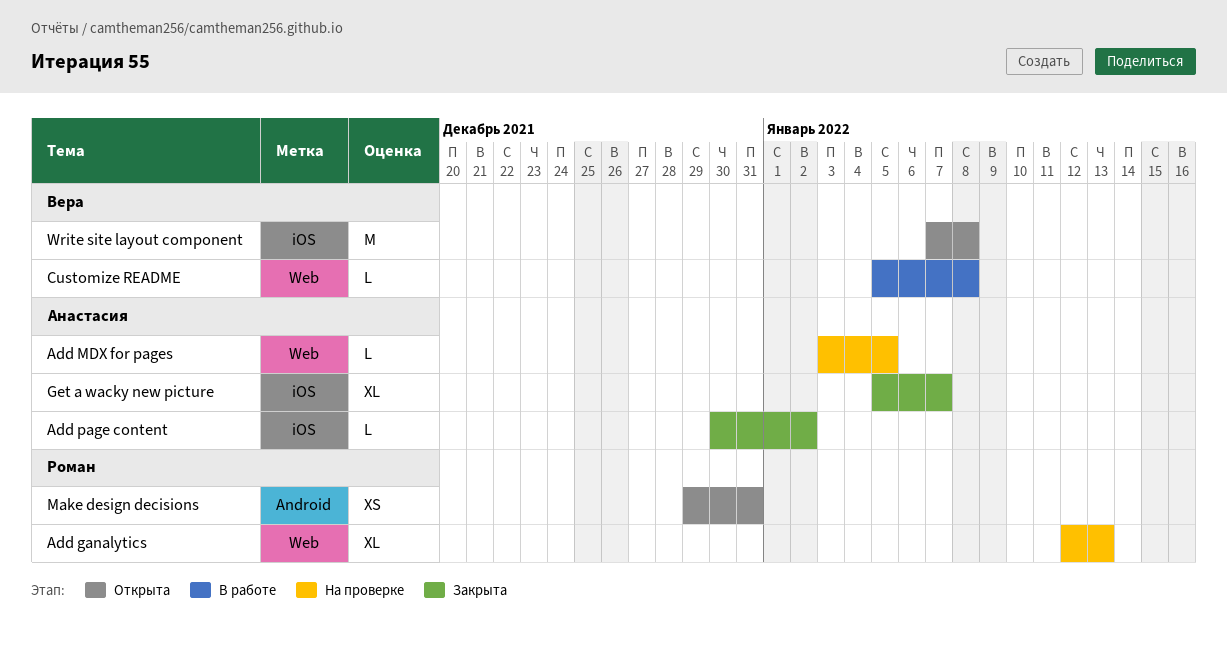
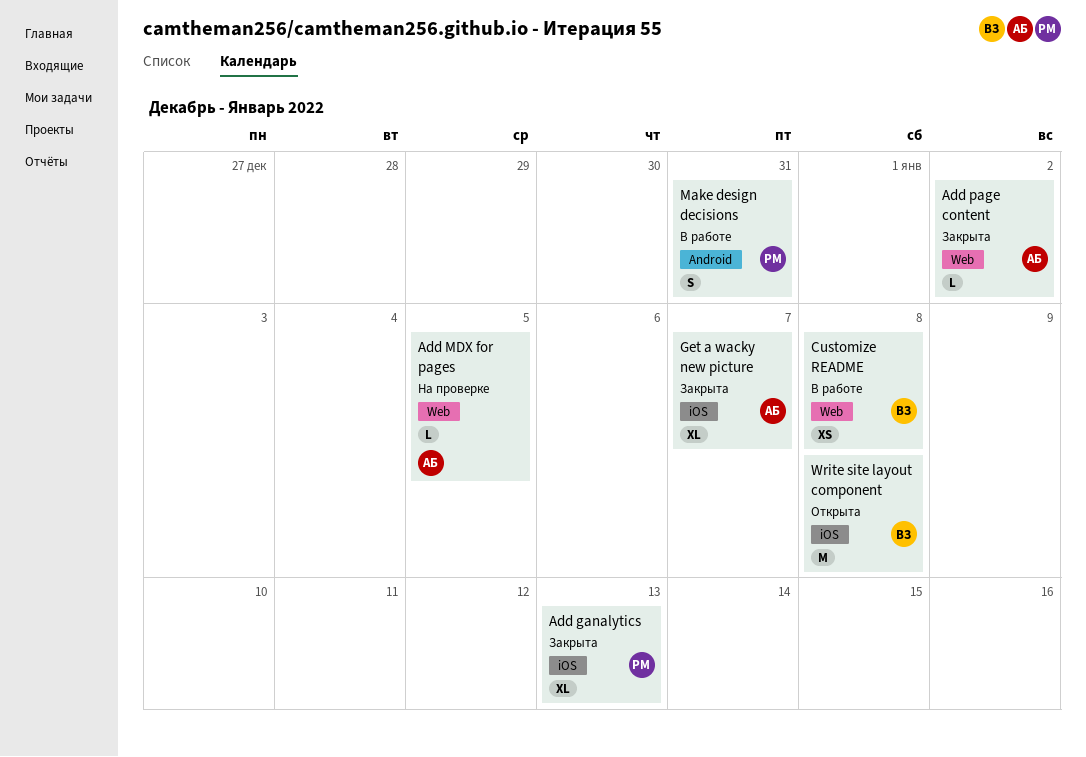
Add ganalytics, status: На проверке -> Закрыта
Add ganalytics, label: Web -> iOS
Add page content, label: iOS -> Web
Customize README, estimate: L -> XS
Make design decisions, status: Открыта -> В работе
Make design decisions, estimate: XS -> S

